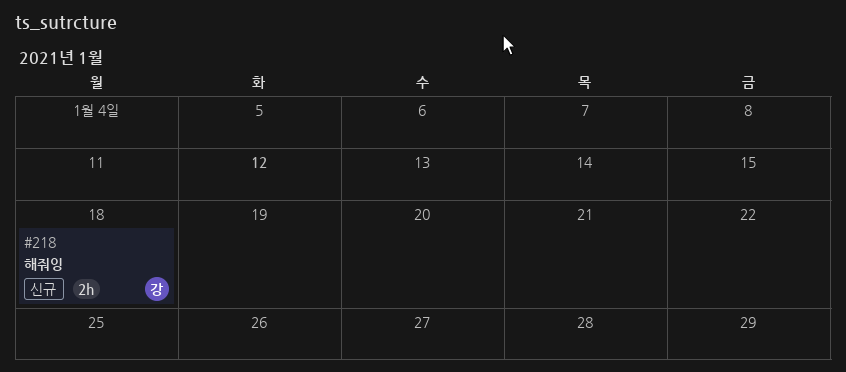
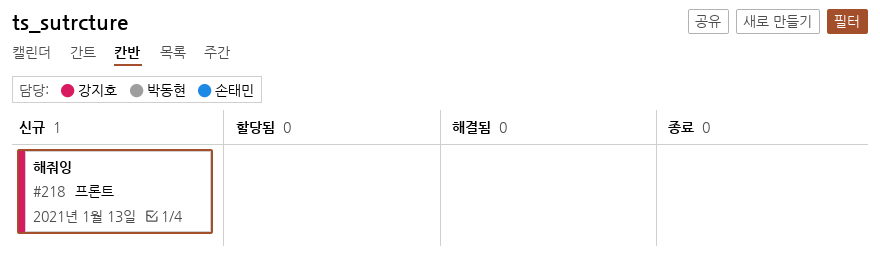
#218, due: Jan 18 -> Jan 13

